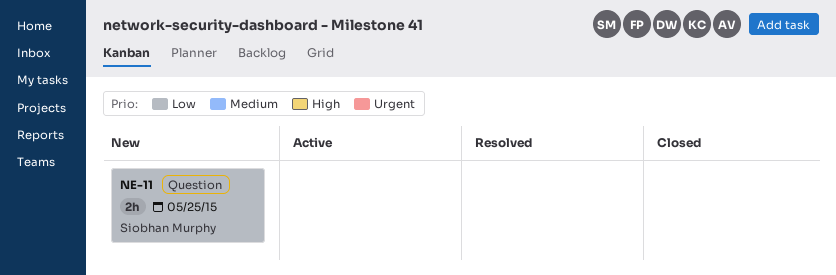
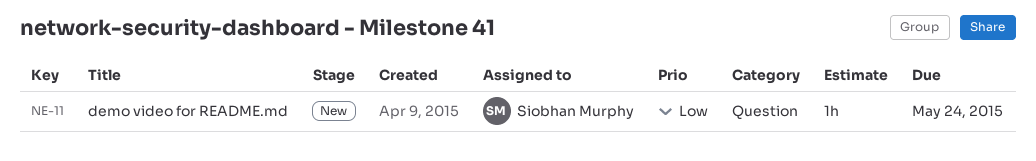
NE-11, estimate: 2h -> 1h
NE-11, due: May 25 -> May 24

